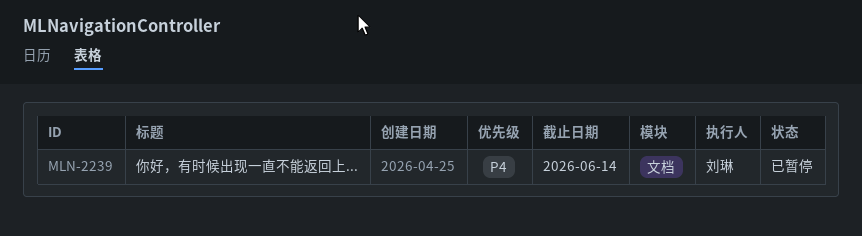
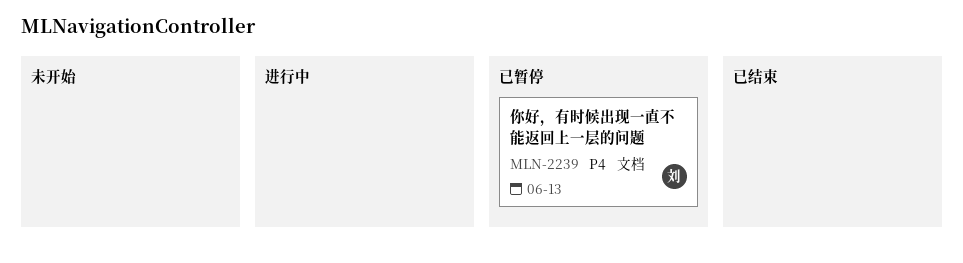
MLN-2239, due: Jun 14 -> Jun 13

